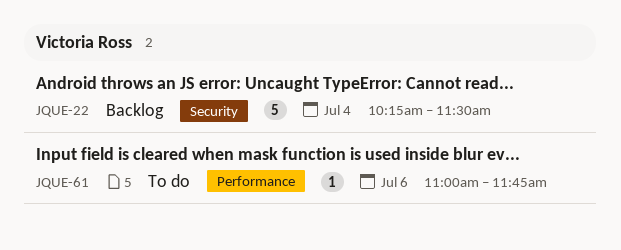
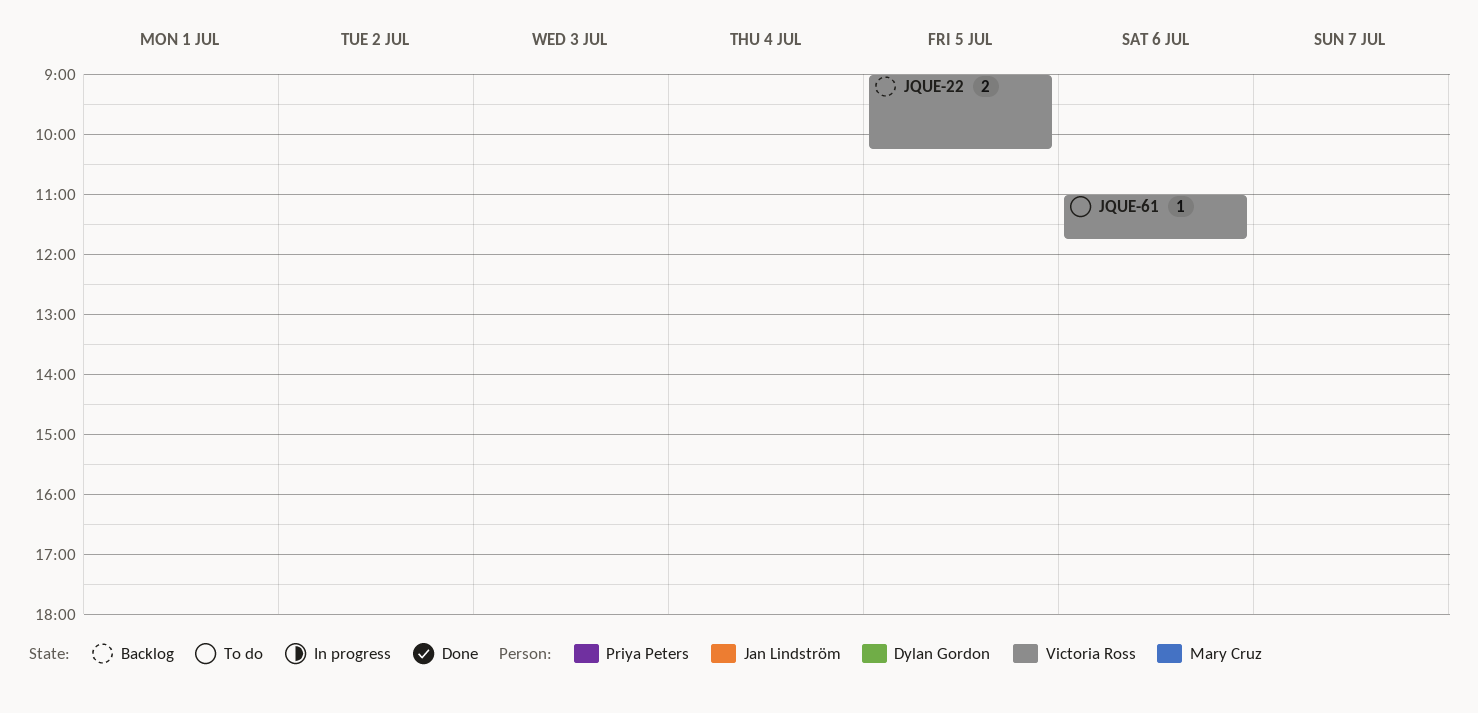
JQUE-22, estimate: 5 -> 2
JQUE-22, day: Jul 4 -> Jul 5
JQUE-22, begins: 10:15 -> 09:00
JQUE-22, ends: 11:30 -> 10:15

